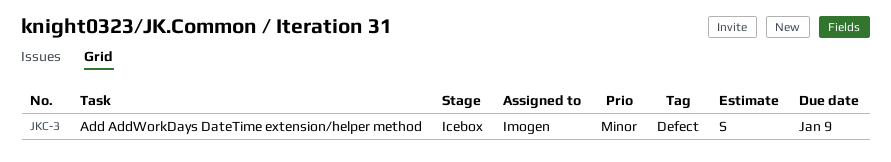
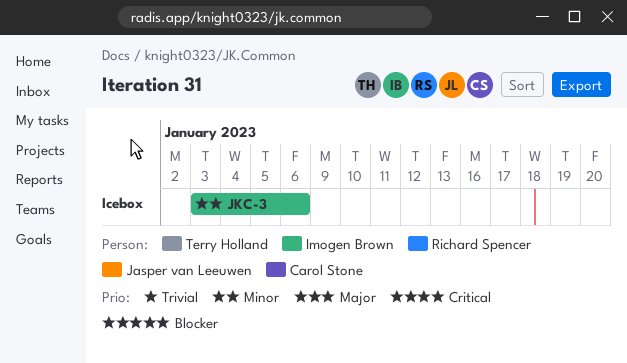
JKC-3, due: Jan 9 -> Jan 6

